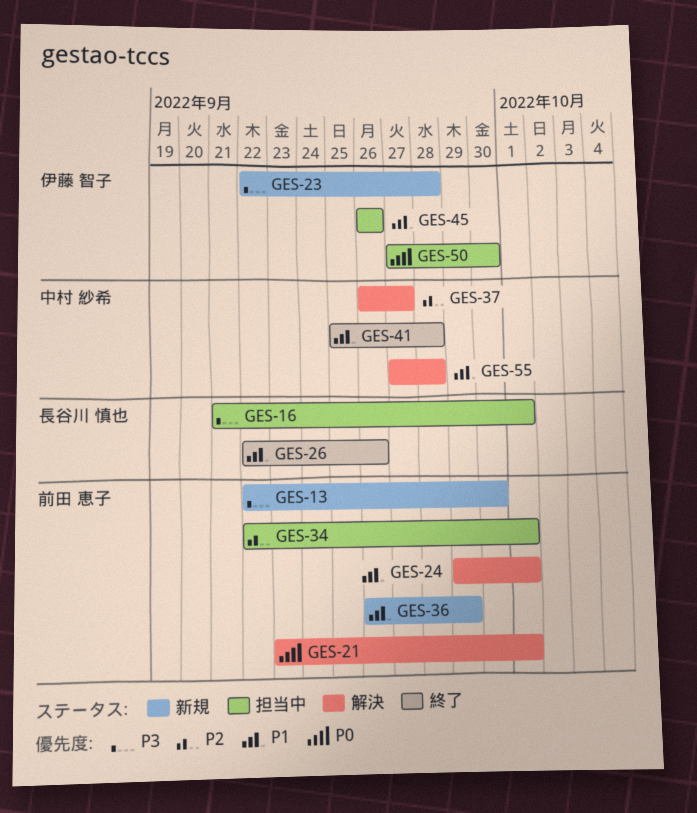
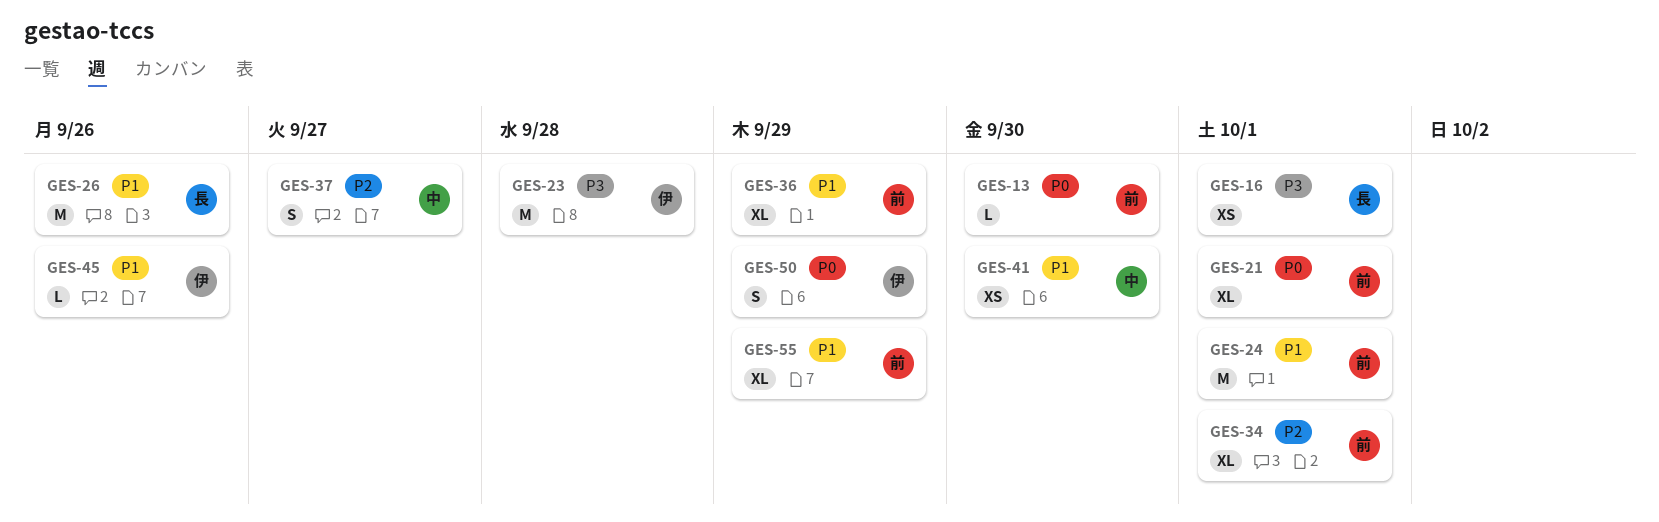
GES-13, priority: P3 -> P0
GES-41, due: Sep 28 -> Sep 30
GES-50, due: Sep 30 -> Sep 29
GES-55, owner: 中村 紗希 -> 前田 恵子
GES-55, due: Sep 28 -> Sep 29

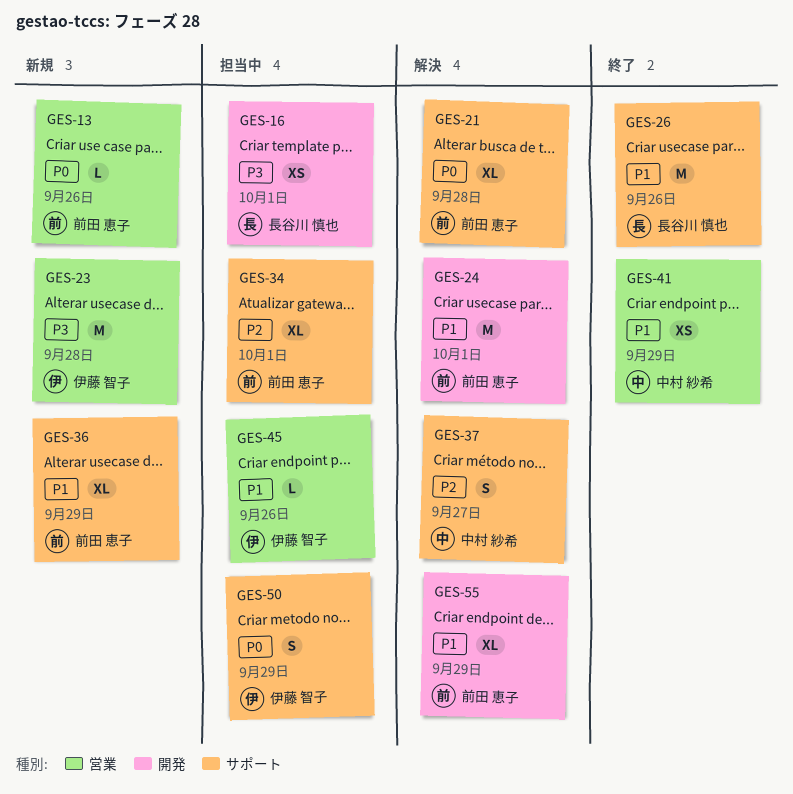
GES-13, due: Sep 30 -> Sep 26
GES-21, due: Oct 1 -> Sep 28
GES-41, due: Sep 30 -> Sep 29

